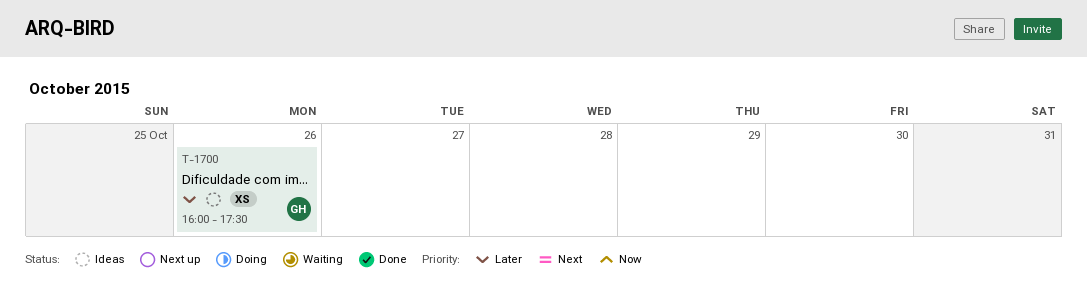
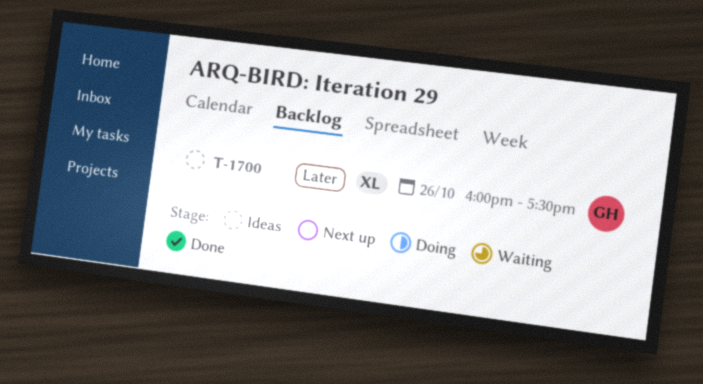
T-1700, estimate: XS -> XL

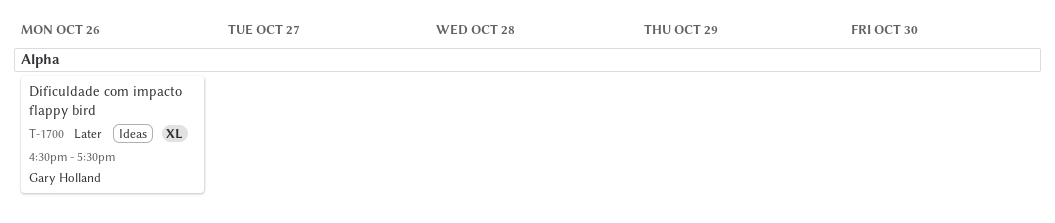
T-1700, begins: 16:00 -> 16:30

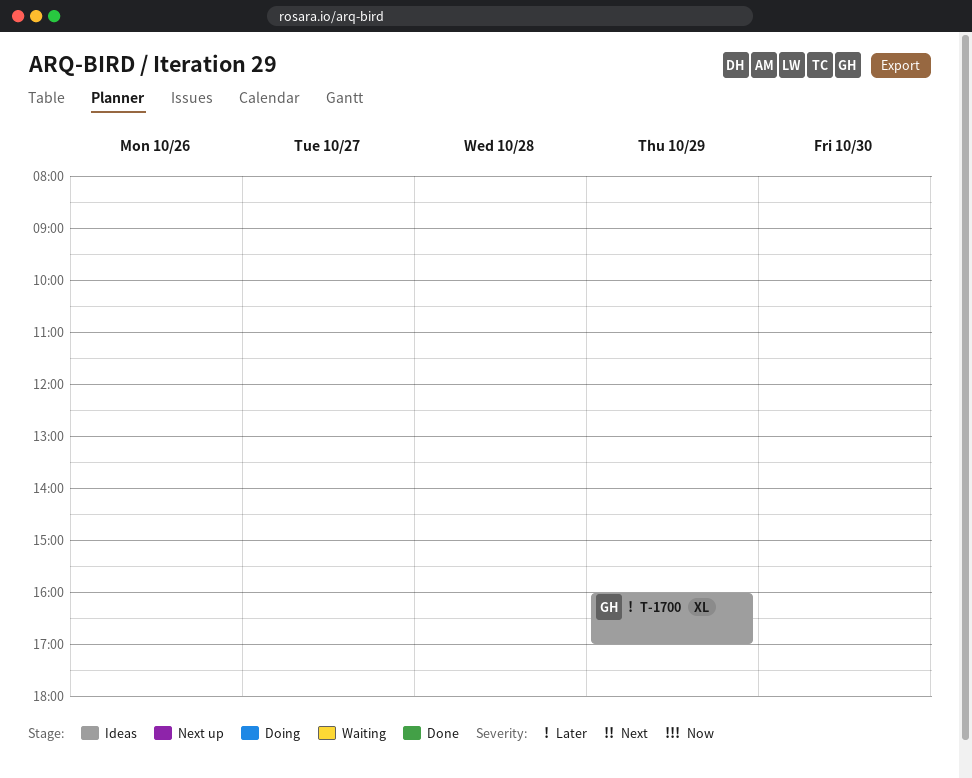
T-1700, day: Oct 26 -> Oct 29
T-1700, begins: 16:30 -> 16:00
T-1700, ends: 17:30 -> 17:00

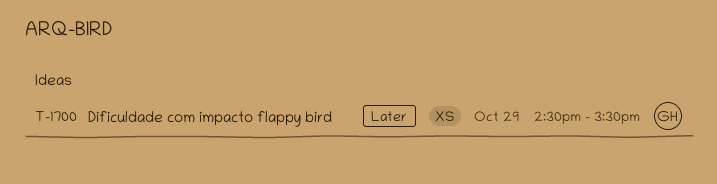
T-1700, estimate: XL -> XS
T-1700, begins: 16:00 -> 14:30
T-1700, ends: 17:00 -> 15:30

